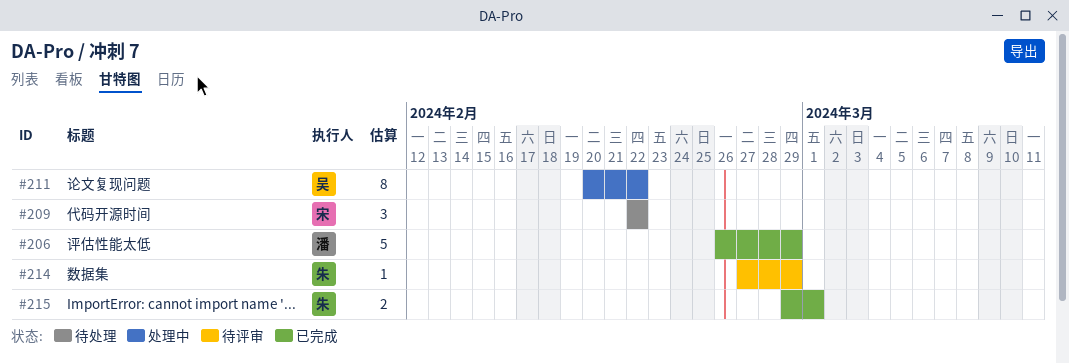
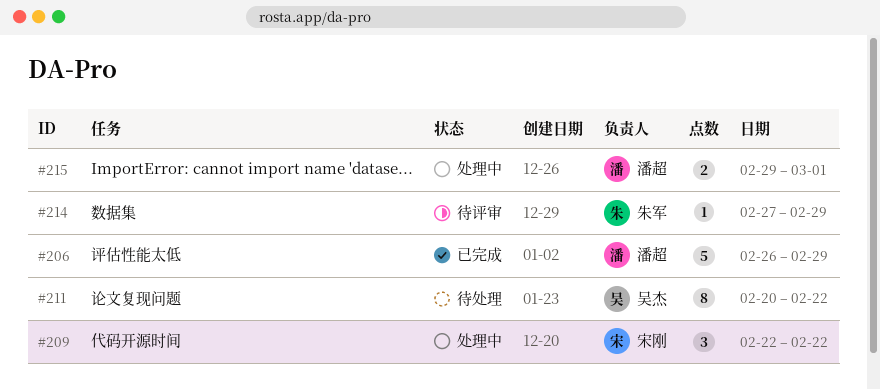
#209, status: 待处理 -> 处理中
#211, status: 处理中 -> 待处理
#215, status: 已完成 -> 处理中
#215, owner: 朱军 -> 潘超

